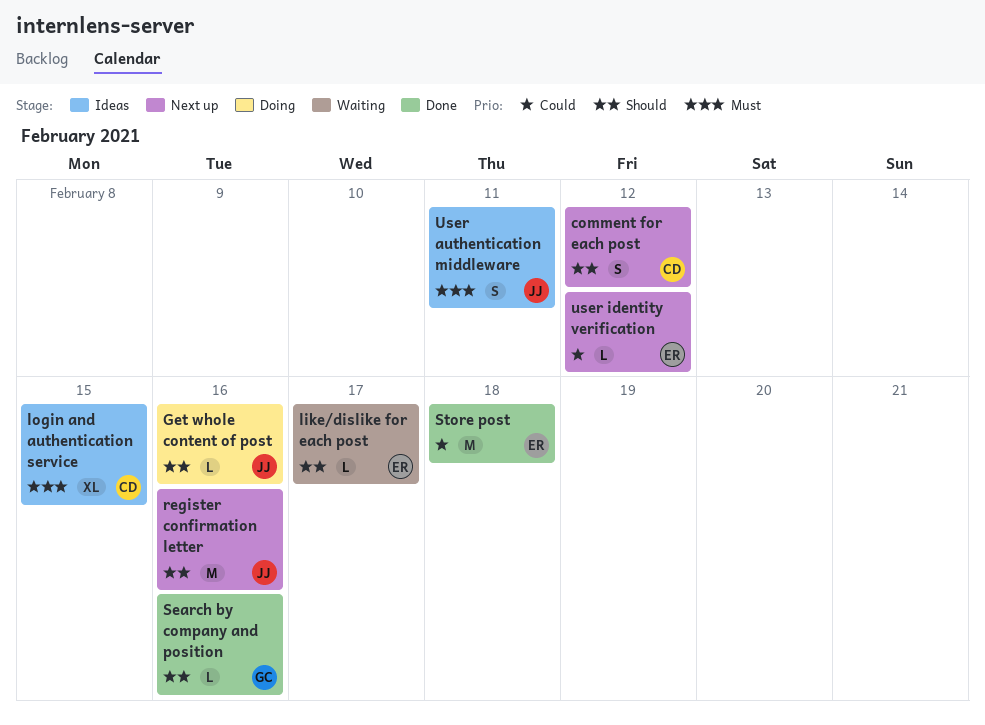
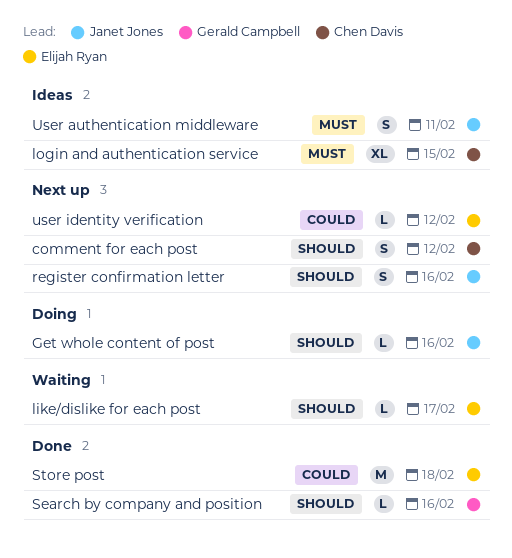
register confirmation letter, estimate: M -> S

